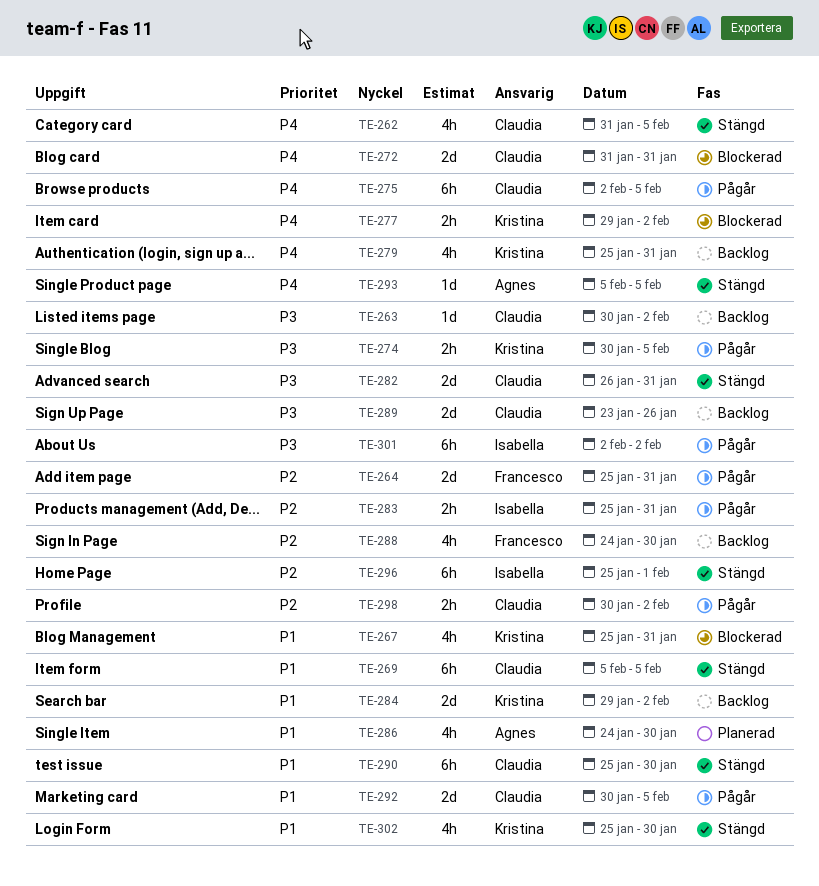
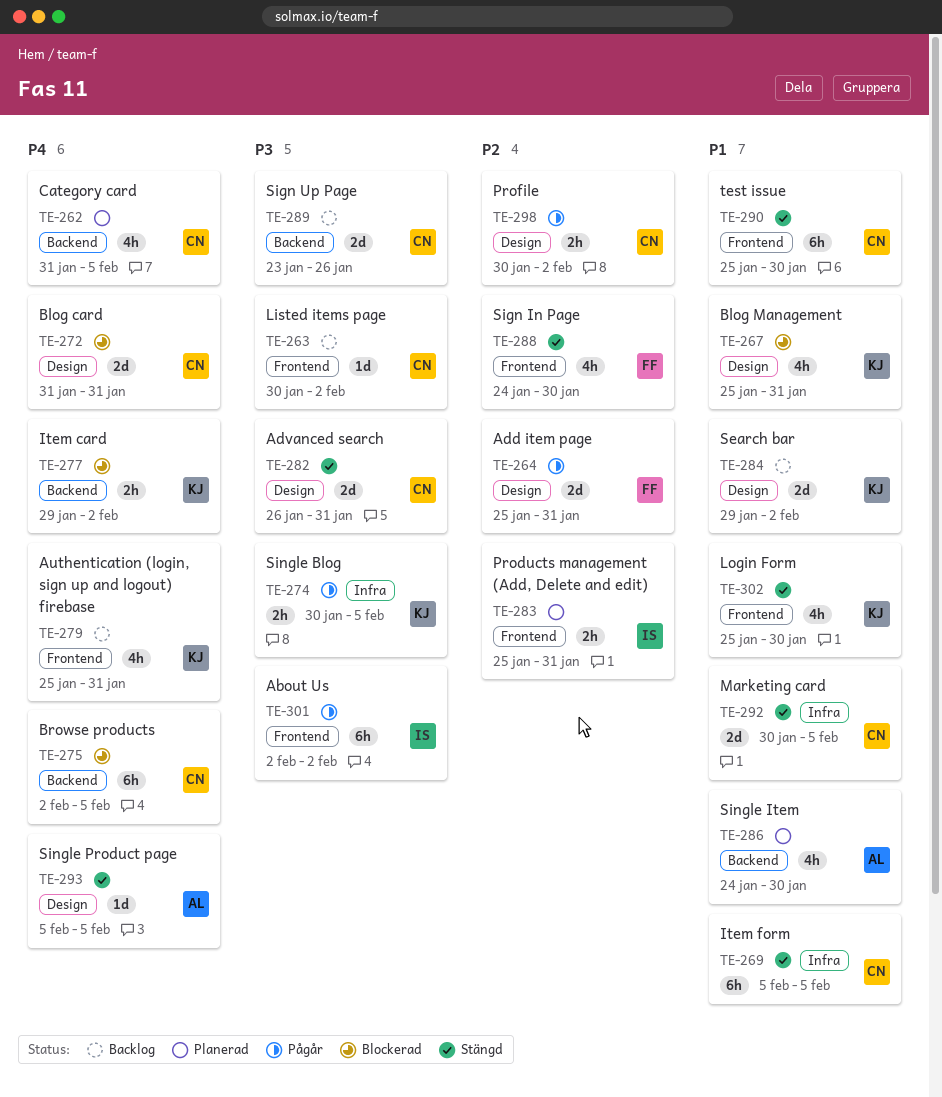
TE-262, status: Stängd -> Planerad
TE-275, status: Pågår -> Blockerad
TE-283, status: Pågår -> Planerad
TE-288, status: Backlog -> Stängd
TE-292, status: Pågår -> Stängd
TE-296: present -> none

